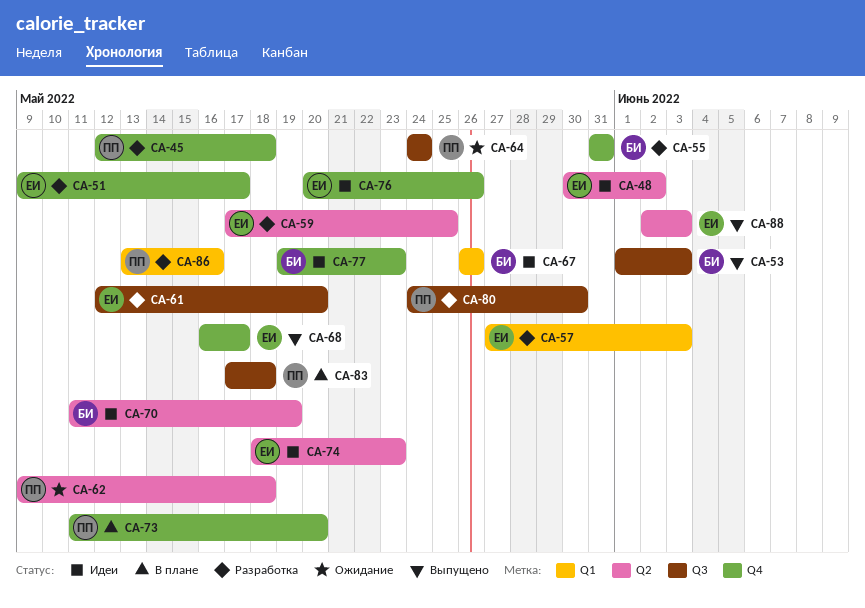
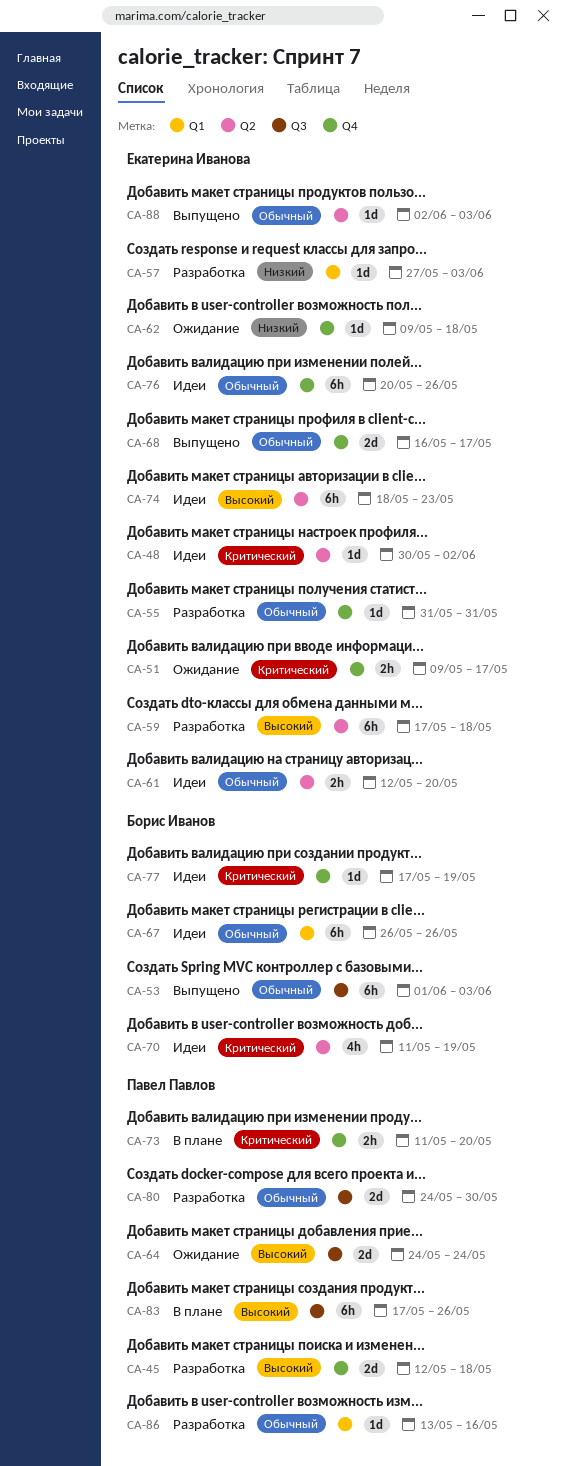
CA-51, status: Разработка -> Ожидание
CA-55, owner: Борис Иванов -> Екатерина Иванова
CA-59, due: May 25 -> May 18
CA-61, status: Разработка -> Идеи
CA-61, label: Q3 -> Q2
CA-62, owner: Павел Павлов -> Екатерина Иванова
CA-62, label: Q2 -> Q4
CA-77, start: May 19 -> May 17
CA-77, due: May 23 -> May 19
CA-83, due: May 18 -> May 26

